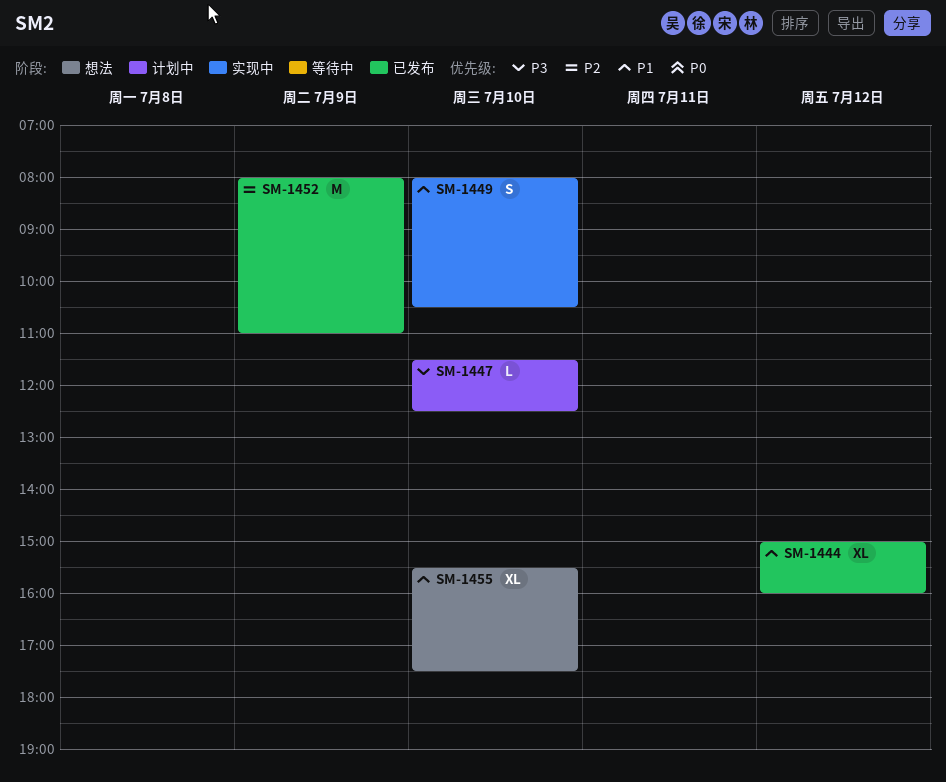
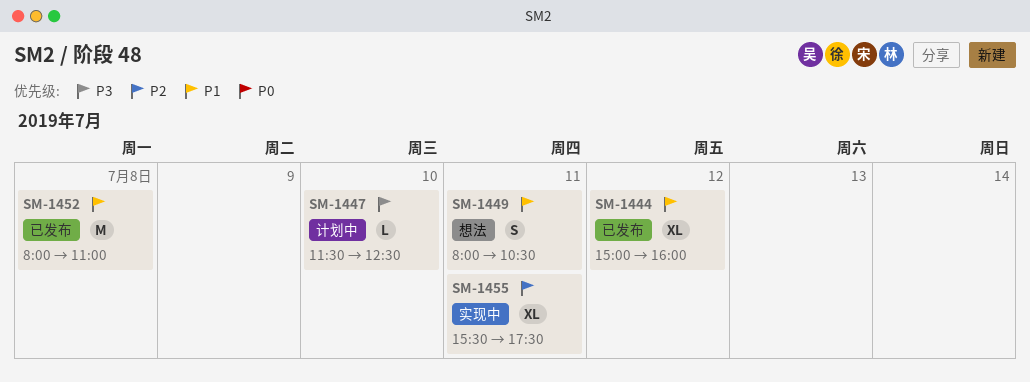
SM-1449, status: 实现中 -> 想法
SM-1449, day: Jul 10 -> Jul 11
SM-1452, priority: P2 -> P1
SM-1452, day: Jul 9 -> Jul 8
SM-1455, status: 想法 -> 实现中
SM-1455, priority: P1 -> P2
SM-1455, day: Jul 10 -> Jul 11

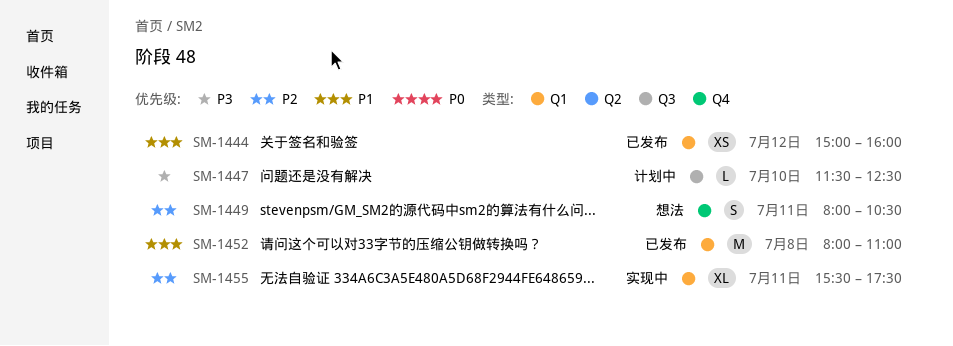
SM-1444, estimate: XL -> XS
SM-1449, priority: P1 -> P2

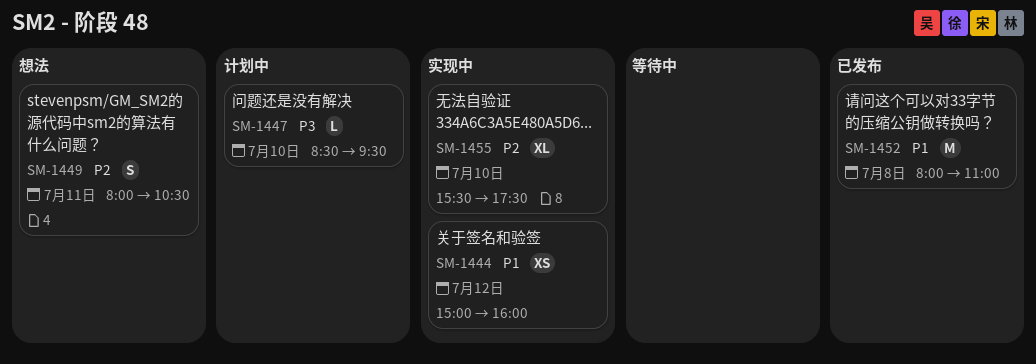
SM-1444, status: 已发布 -> 实现中
SM-1447, begins: 11:30 -> 08:30
SM-1447, ends: 12:30 -> 09:30
SM-1455, day: Jul 11 -> Jul 10

